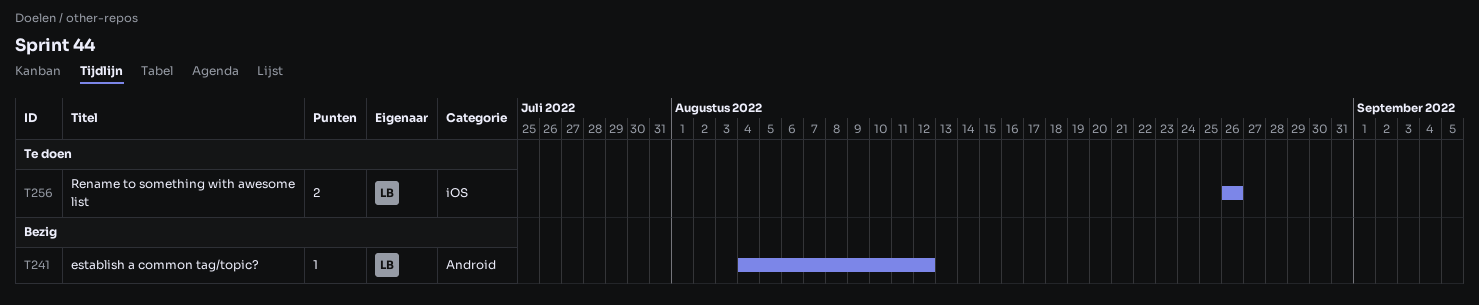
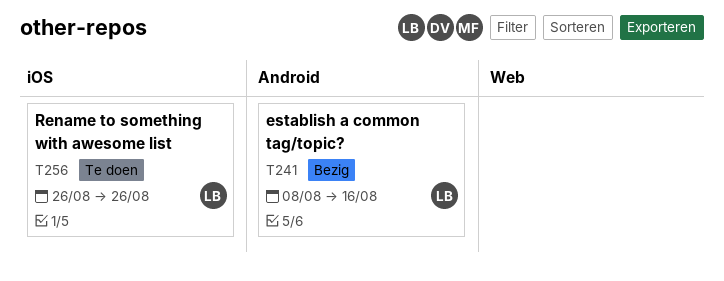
T241, start: Aug 4 -> Aug 8
T241, due: Aug 12 -> Aug 16

